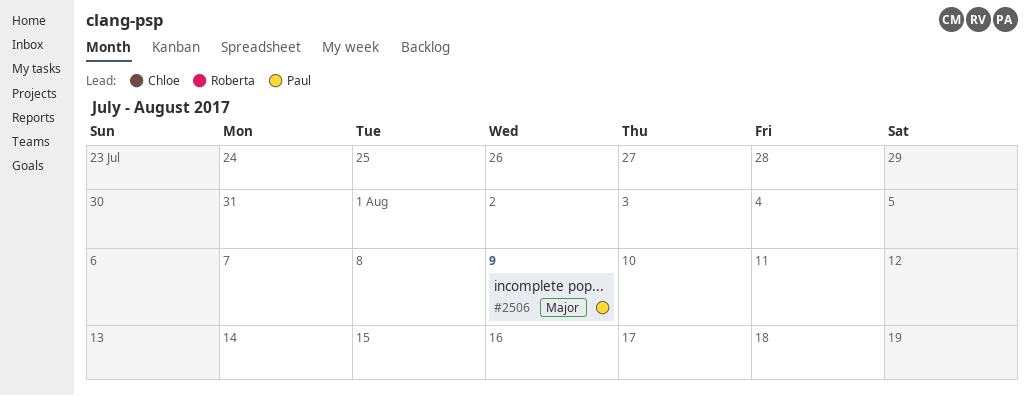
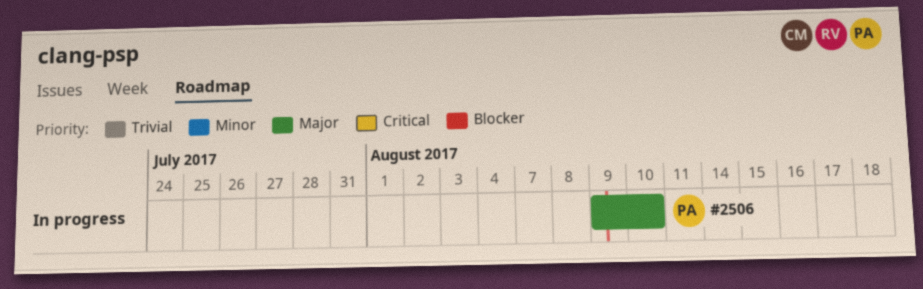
#2506, due: Aug 9 -> Aug 10

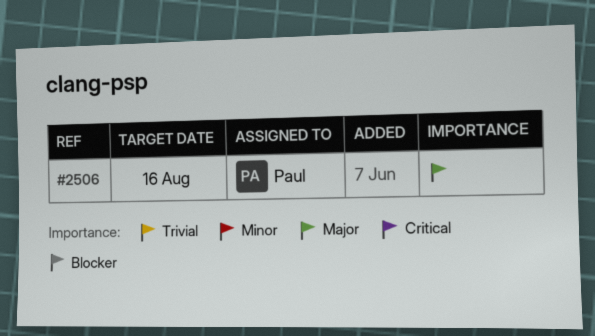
#2506, due: Aug 10 -> Aug 16

